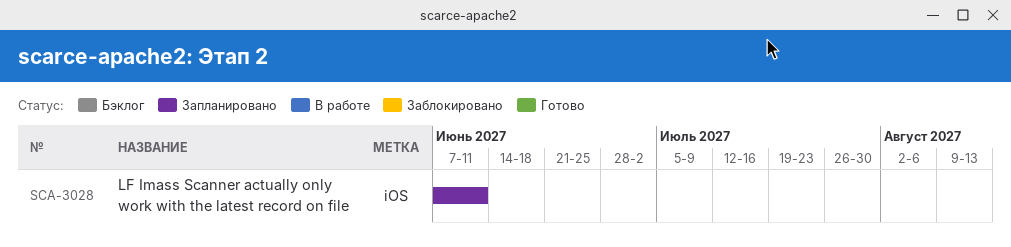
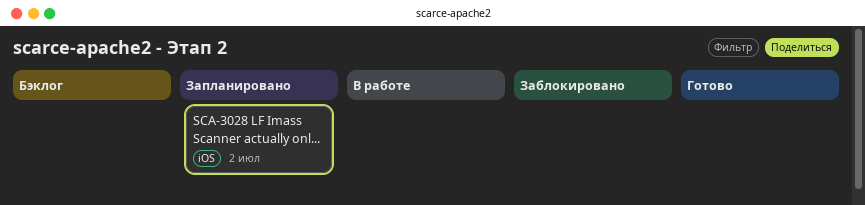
SCA-3028, due: Jun 11 -> Jul 2

